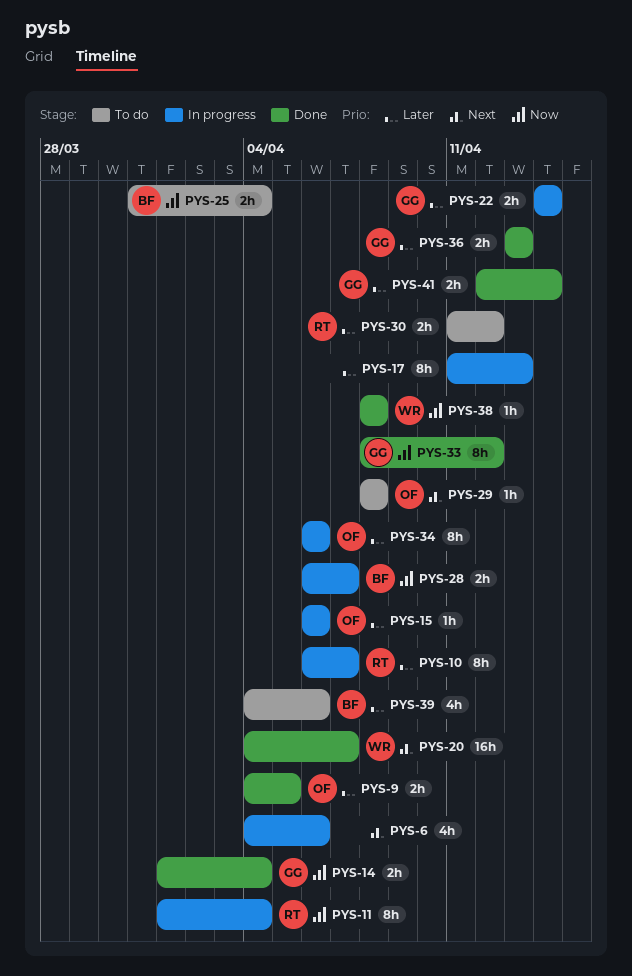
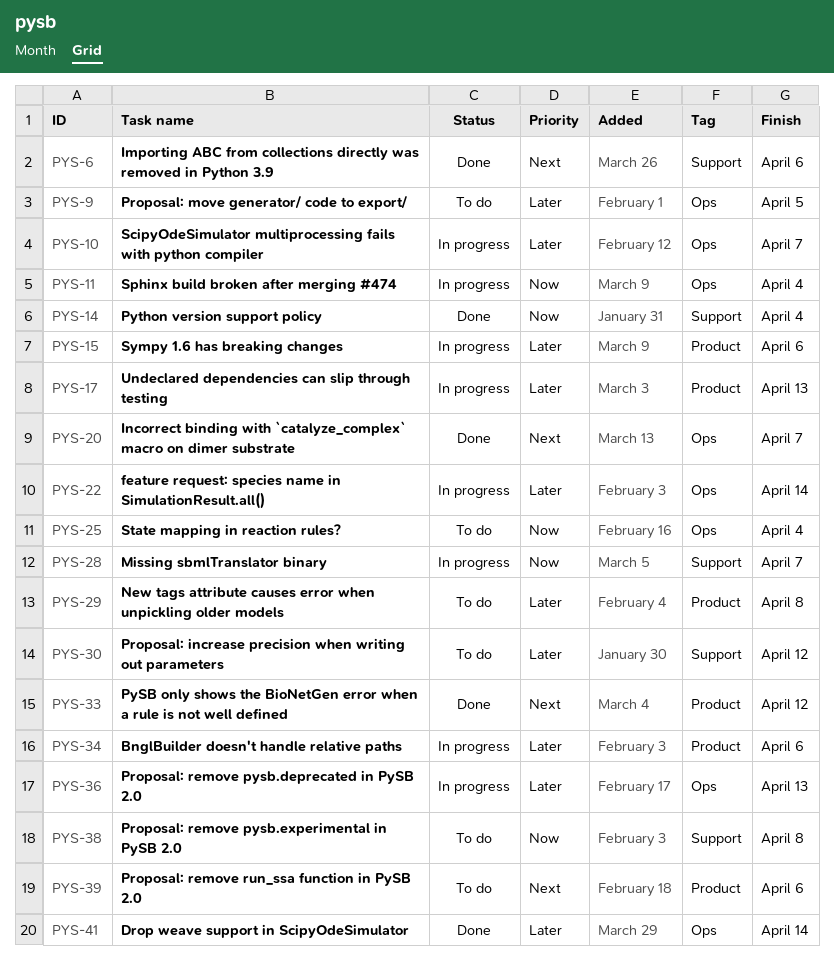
PYS-6, status: In progress -> Done
PYS-9, status: Done -> To do
PYS-29, priority: Next -> Later
PYS-33, priority: Now -> Next
PYS-36, status: Done -> In progress
PYS-38, status: Done -> To do
PYS-39, priority: Later -> Next

